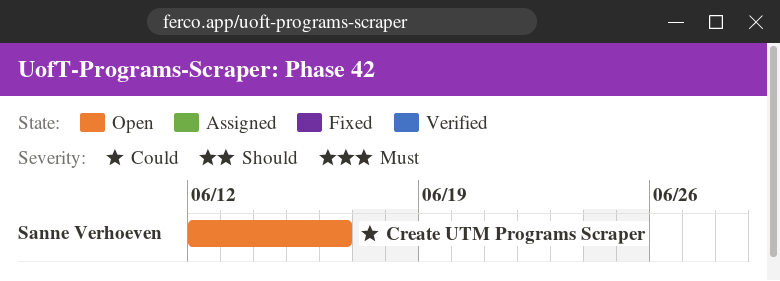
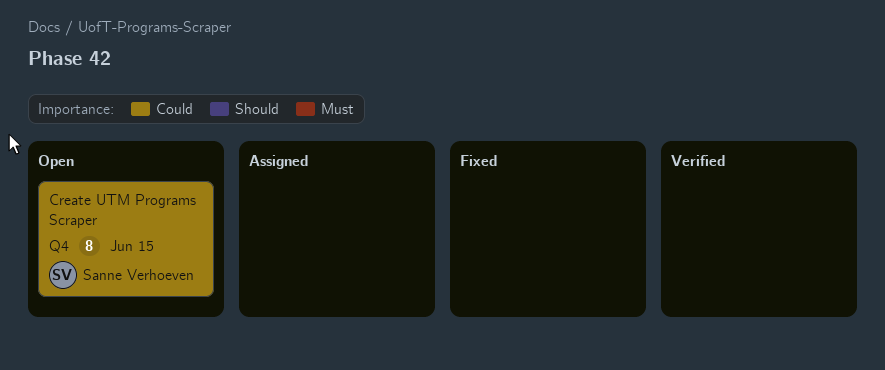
Create UTM Programs Scraper, due: Jun 16 -> Jun 15

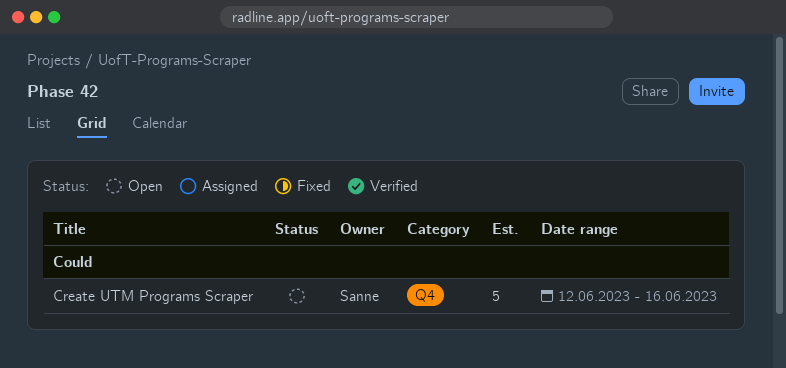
Create UTM Programs Scraper, estimate: 8 -> 5
Create UTM Programs Scraper, due: Jun 15 -> Jun 16

